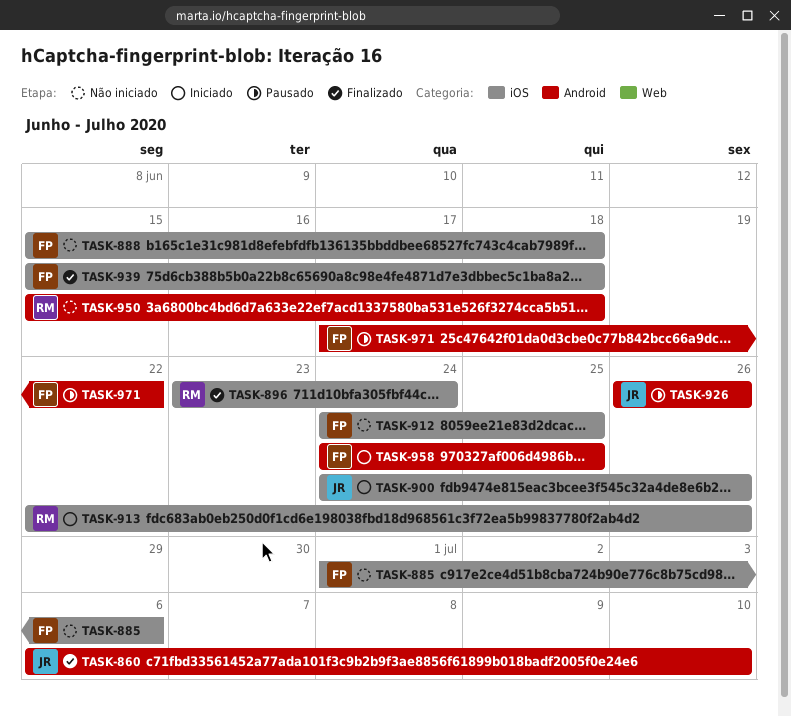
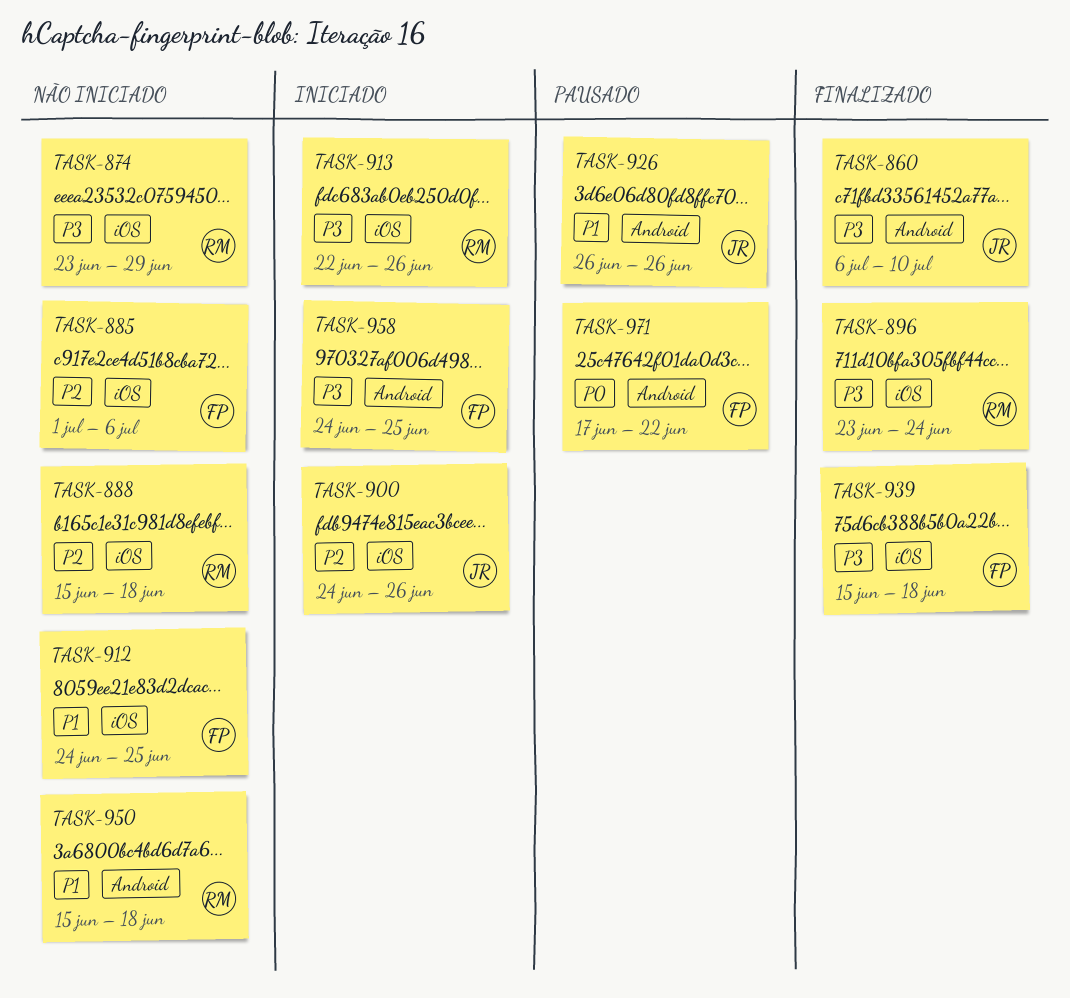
TASK-874: none -> present
TASK-888, owner: FP -> RM

